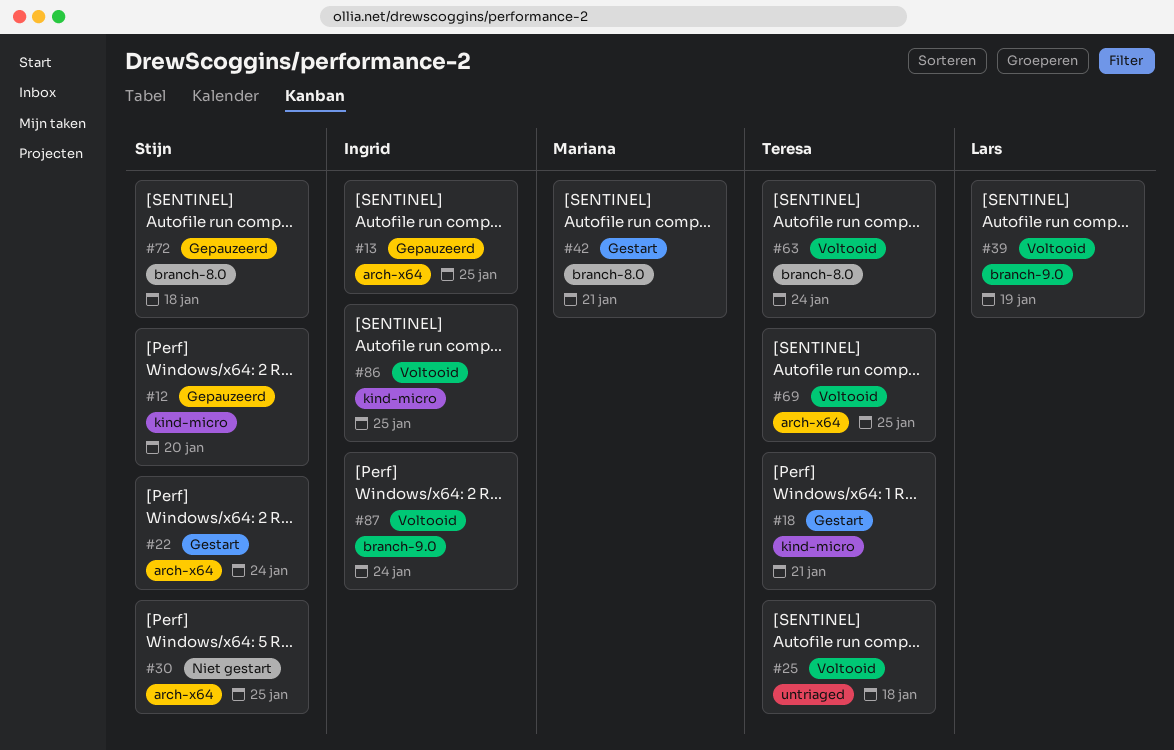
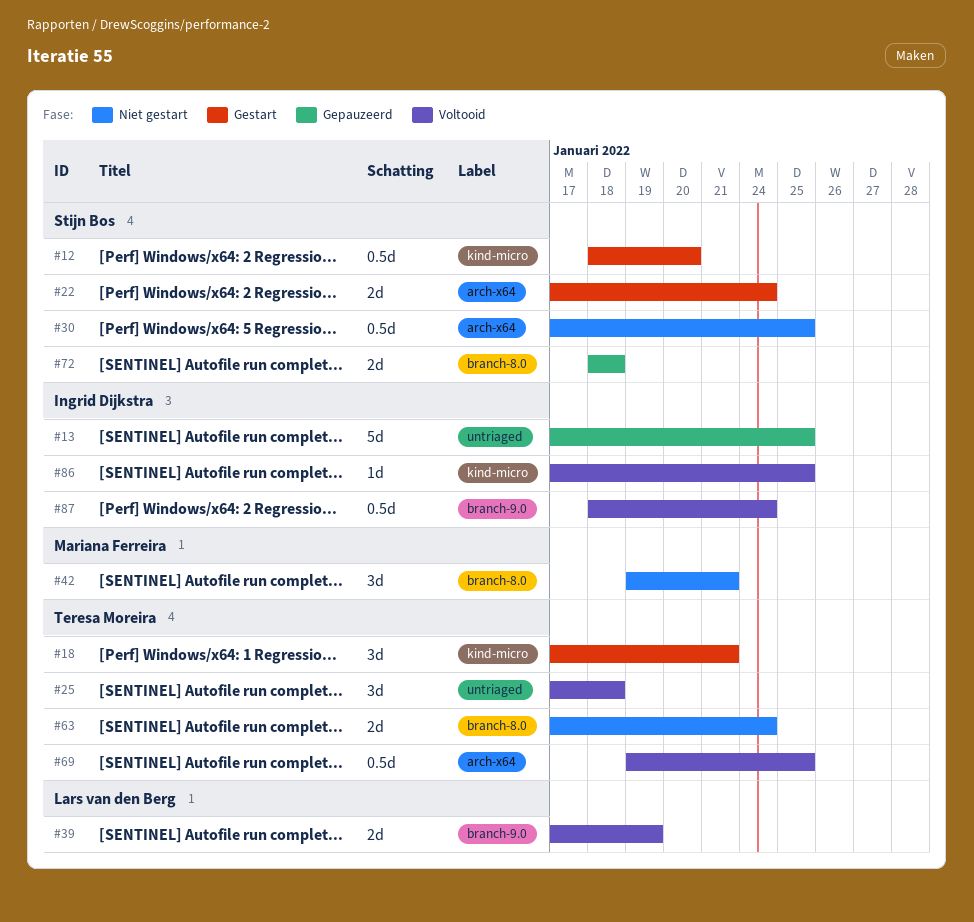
#12, status: Gepauzeerd -> Gestart
#13, label: arch-x64 -> untriaged
#42, status: Gestart -> Niet gestart
#63, status: Voltooid -> Niet gestart

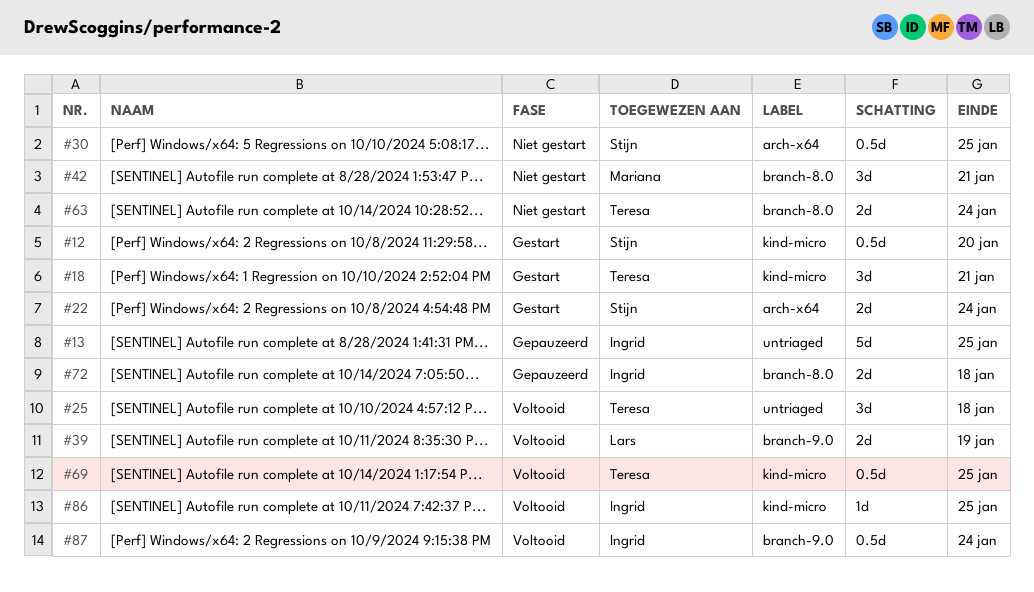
#69, label: arch-x64 -> kind-micro
#72, owner: Stijn Bos -> Ingrid Dijkstra

